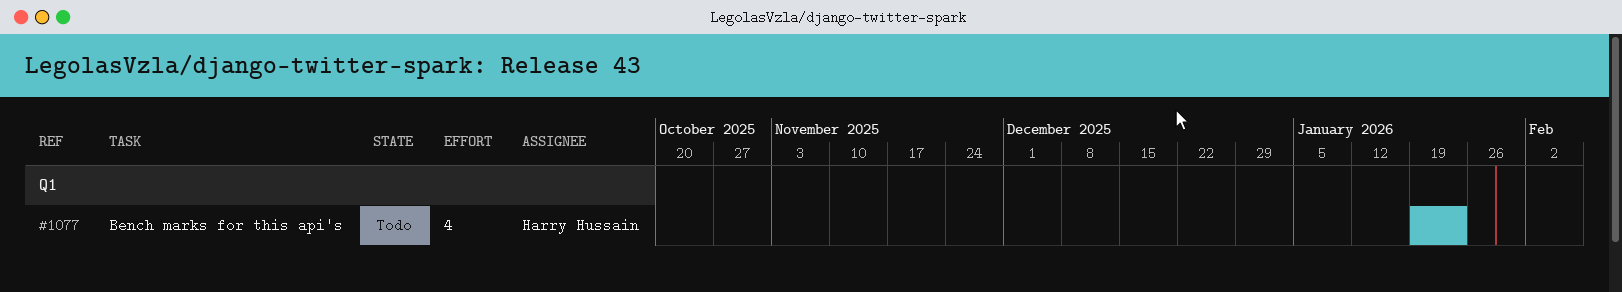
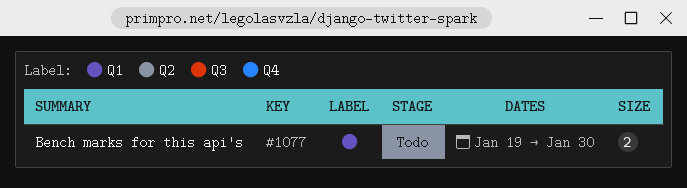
#1077, estimate: 4 -> 2
#1077, due: Jan 23 -> Jan 30

